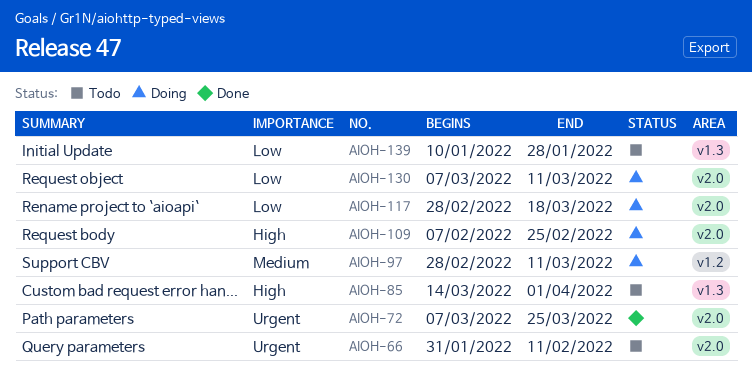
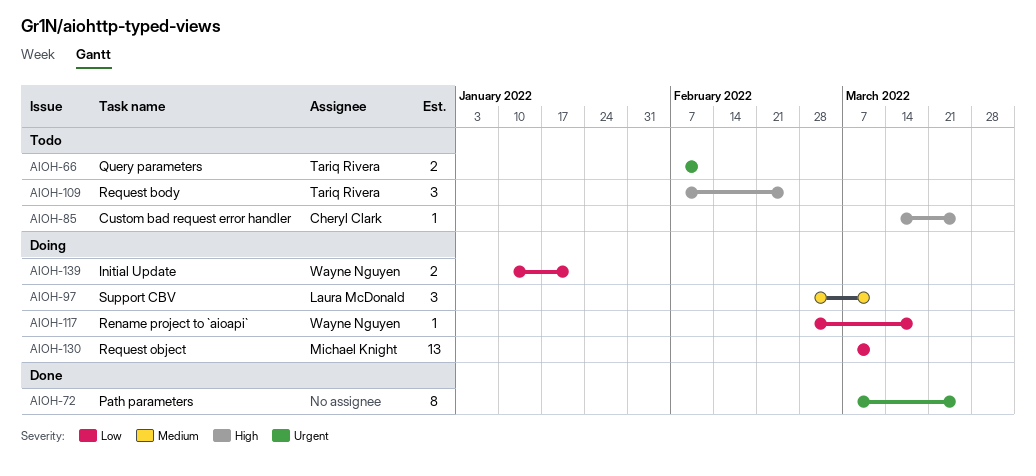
AIOH-66, start: Jan 31 -> Feb 7
AIOH-85, due: Apr 1 -> Mar 25
AIOH-109, status: Doing -> Todo
AIOH-139, status: Todo -> Doing
AIOH-139, due: Jan 28 -> Jan 21

